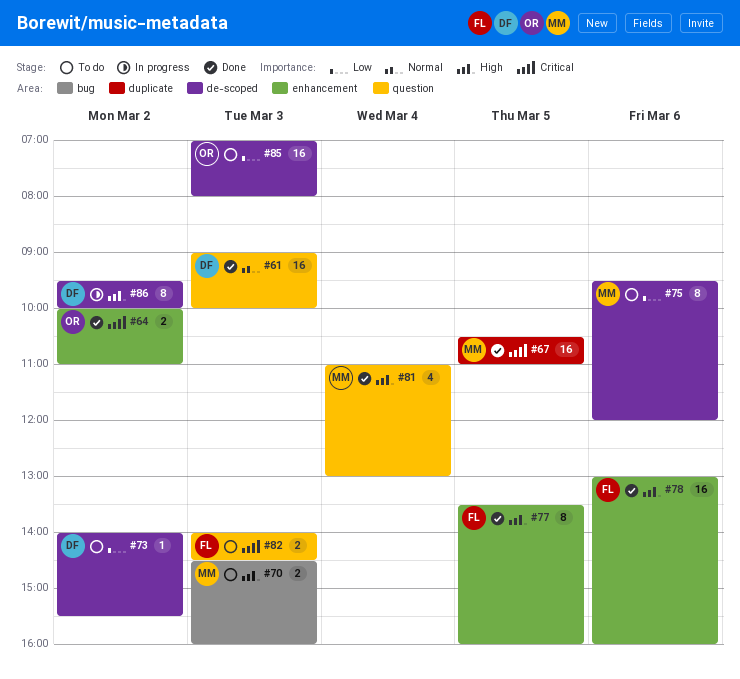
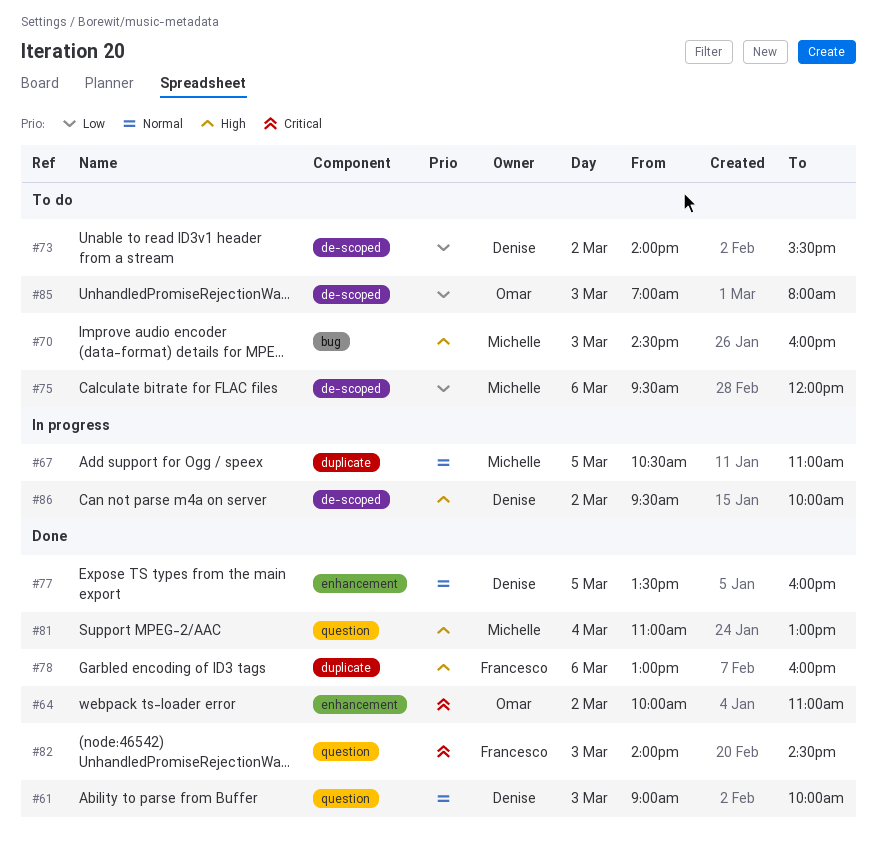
#67, status: Done -> In progress
#67, priority: Critical -> Normal
#77, owner: Francesco -> Denise
#77, priority: High -> Normal
#78, label: enhancement -> duplicate
#82, status: To do -> Done

